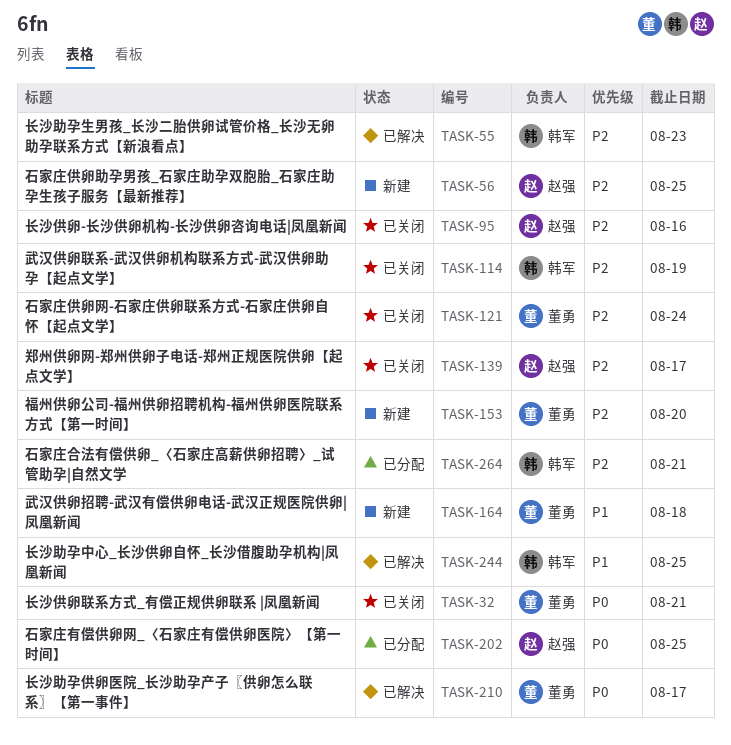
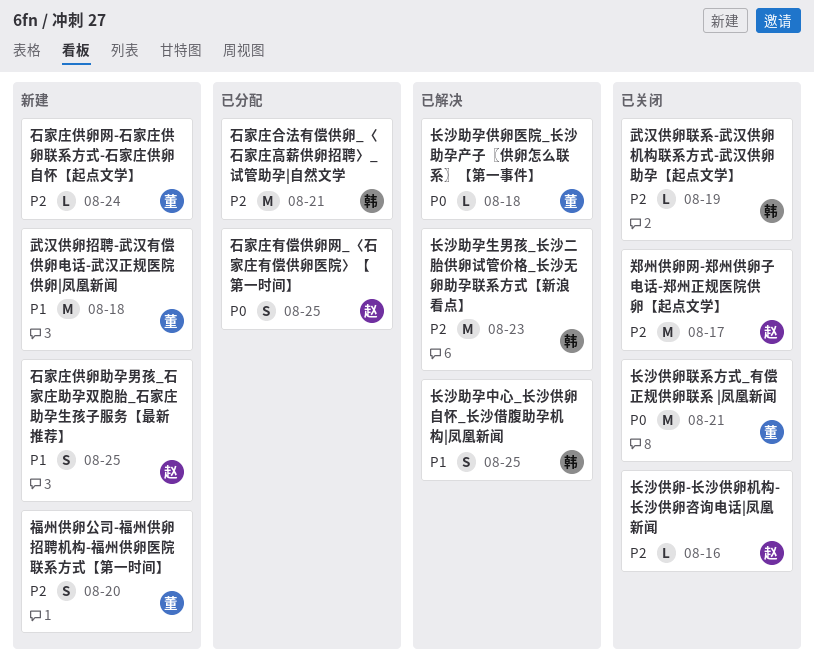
石家庄供卵助孕男孩_石家庄助孕双胞胎_石家庄助孕生孩子服务【最新推荐】, priority: P2 -> P1
石家庄供卵网-石家庄供卵联系方式-石家庄供卵自怀【起点文学】, status: 已关闭 -> 新建
长沙助孕供卵医院_长沙助孕产子〖供卵怎么联系〗【第一事件】, due: Aug 17 -> Aug 18

